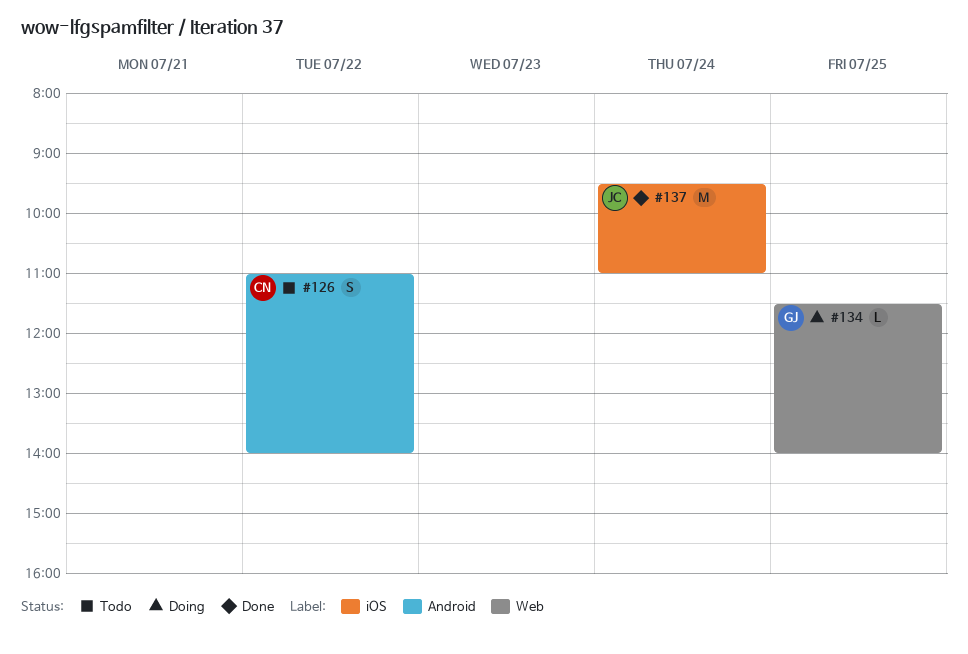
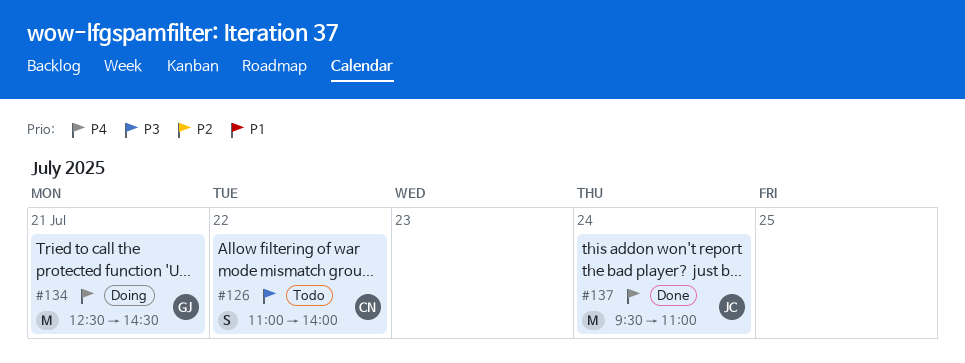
#134, estimate: L -> M
#134, day: Jul 25 -> Jul 21
#134, begins: 11:30 -> 12:30
#134, ends: 14:00 -> 14:30

